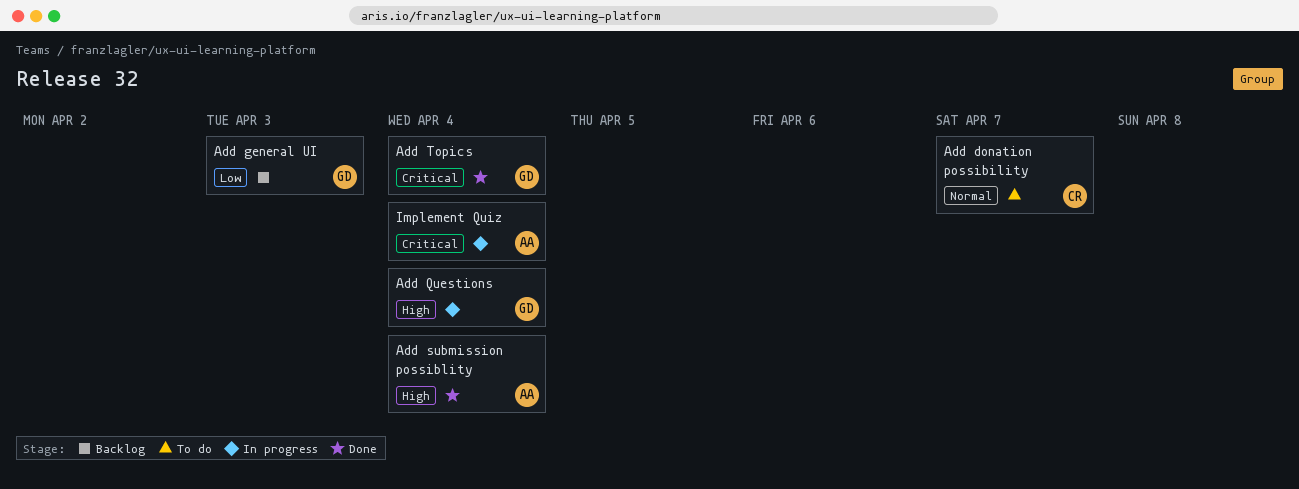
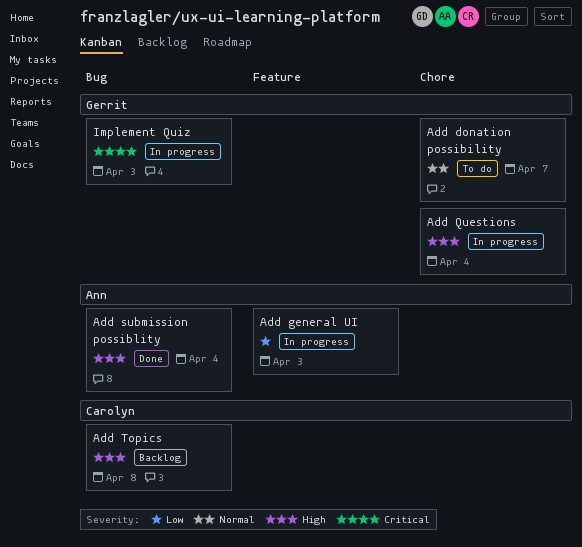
Add donation possibility, owner: Carolyn -> Gerrit
Add general UI, status: Backlog -> In progress
Add general UI, owner: Gerrit -> Ann
Add Topics, status: Done -> Backlog
Add Topics, owner: Gerrit -> Carolyn
Add Topics, priority: Critical -> High
Add Topics, due: Apr 4 -> Apr 8
Implement Quiz, owner: Ann -> Gerrit
Implement Quiz, due: Apr 4 -> Apr 3

